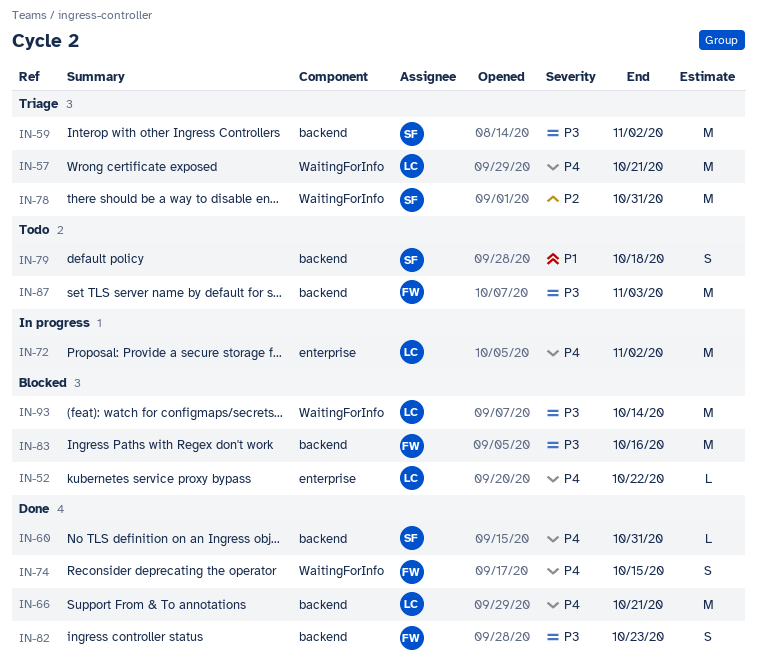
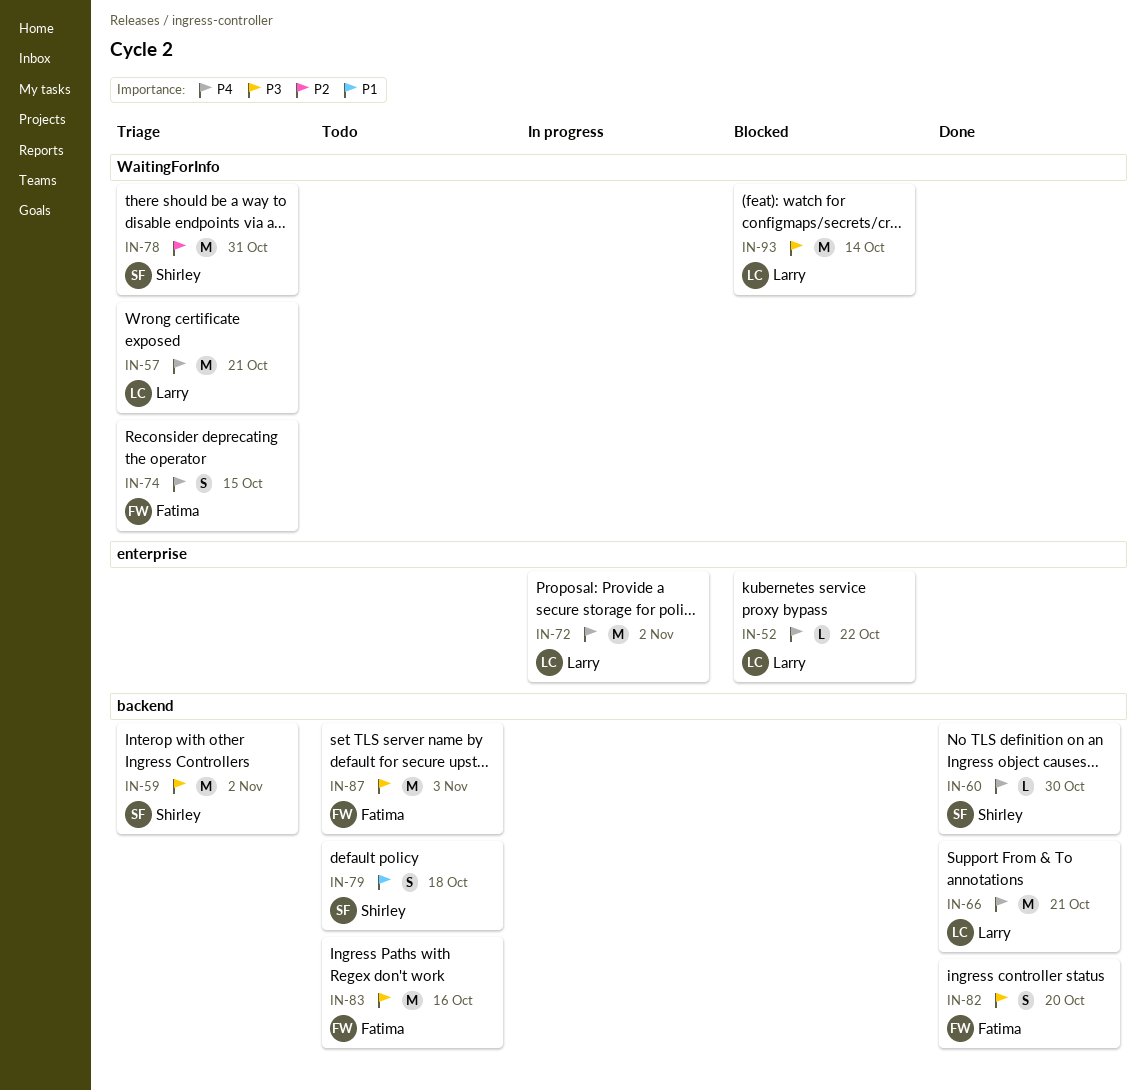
IN-60, due: Oct 31 -> Oct 30
IN-74, status: Done -> Triage
IN-82, due: Oct 23 -> Oct 20
IN-83, status: Blocked -> Todo

